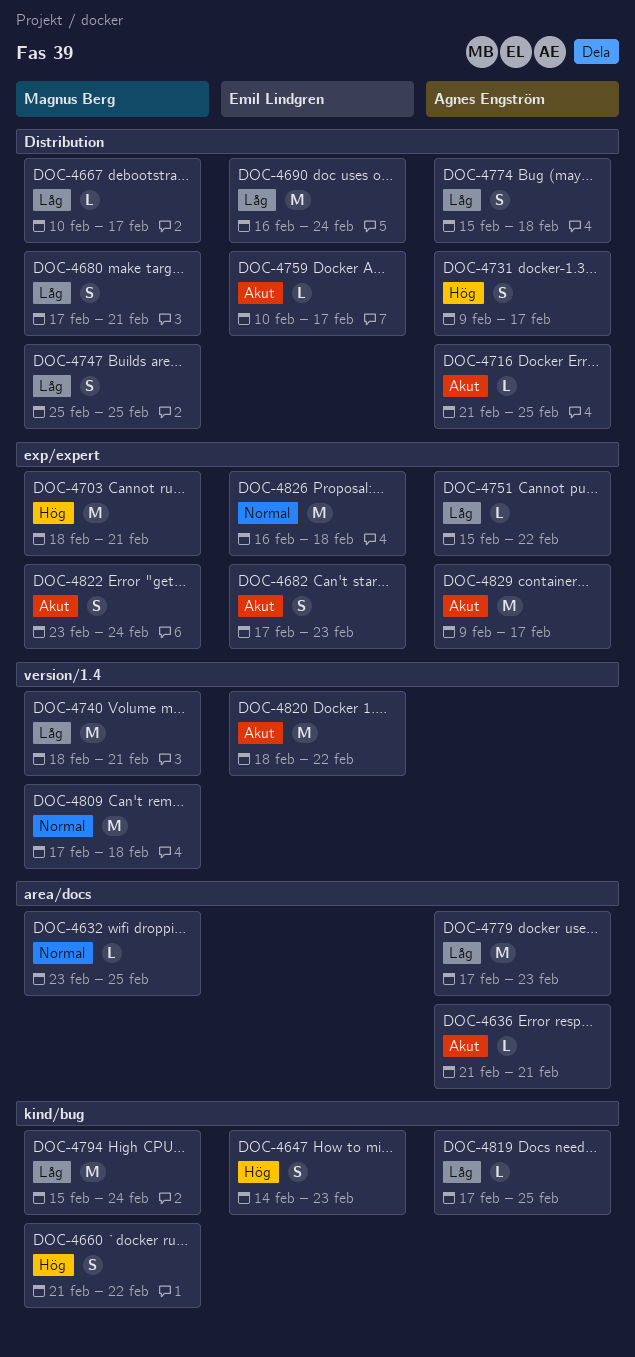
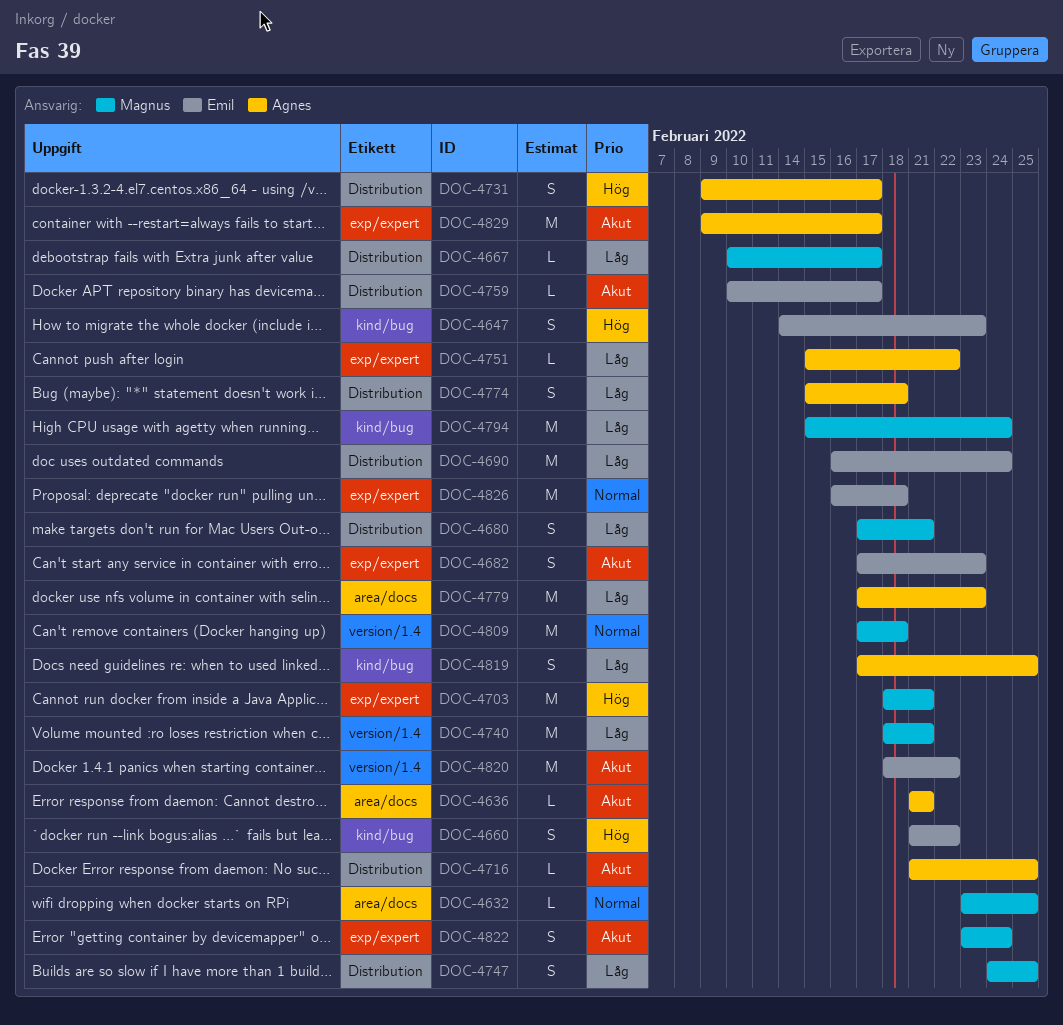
DOC-4660, owner: Magnus Berg -> Emil Lindgren
DOC-4747, start: Feb 25 -> Feb 24
DOC-4819, estimate: L -> S

